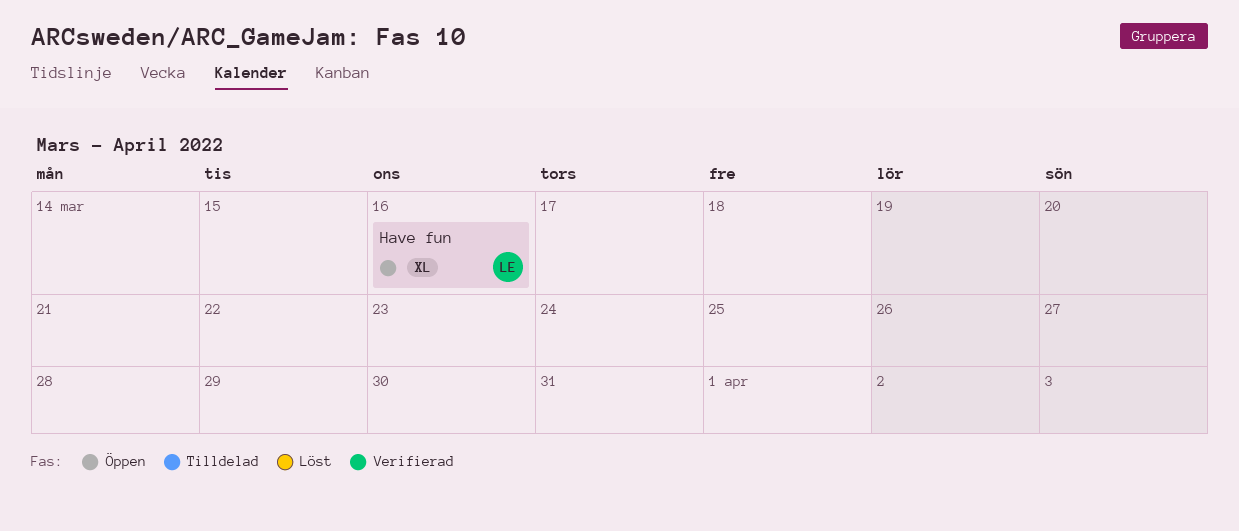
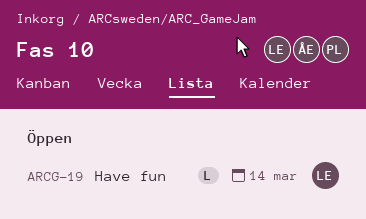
Have fun, estimate: XL -> L
Have fun, due: Mar 16 -> Mar 14

